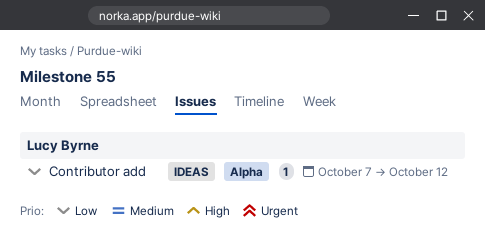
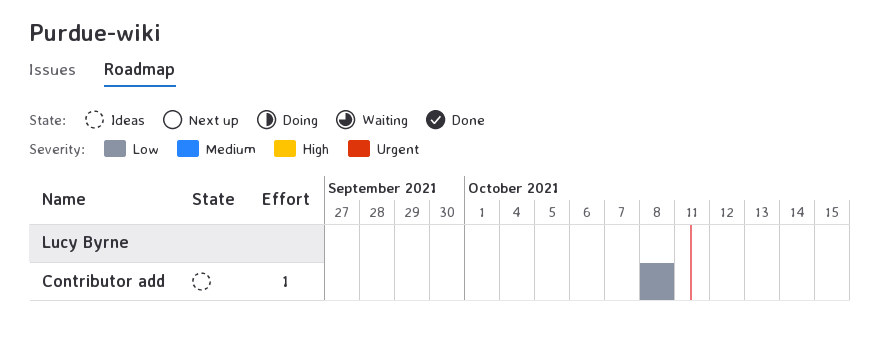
Contributor add, start: Oct 7 -> Oct 8
Contributor add, due: Oct 12 -> Oct 8

